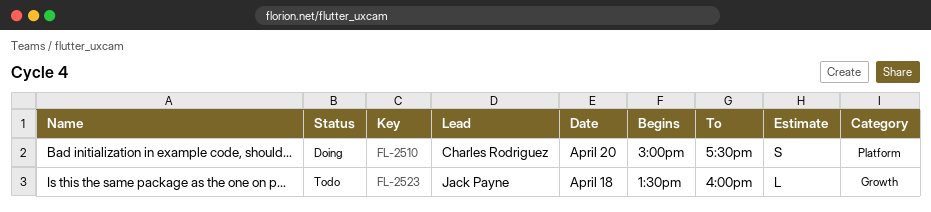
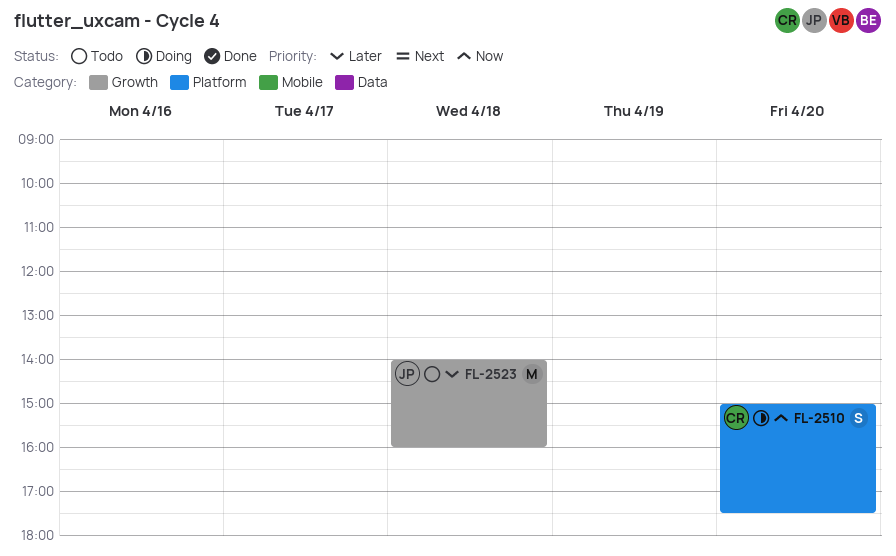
FL-2523, estimate: L -> M
FL-2523, begins: 13:30 -> 14:00

